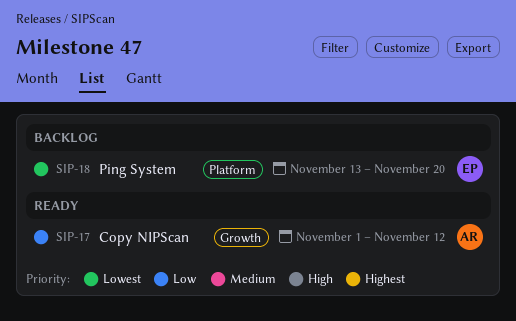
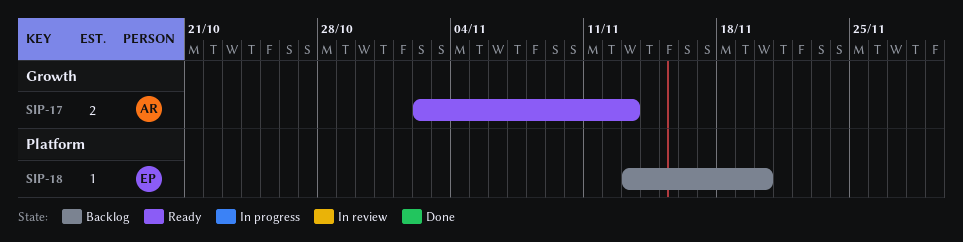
SIP-17, start: Nov 1 -> Nov 2
SIP-17, due: Nov 12 -> Nov 13

